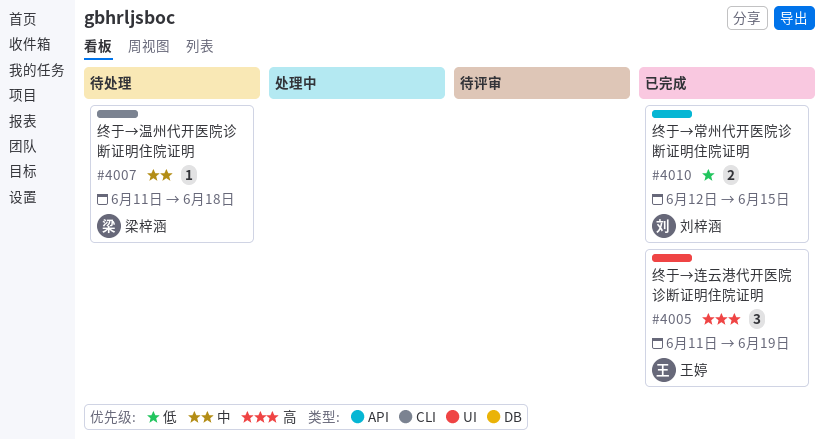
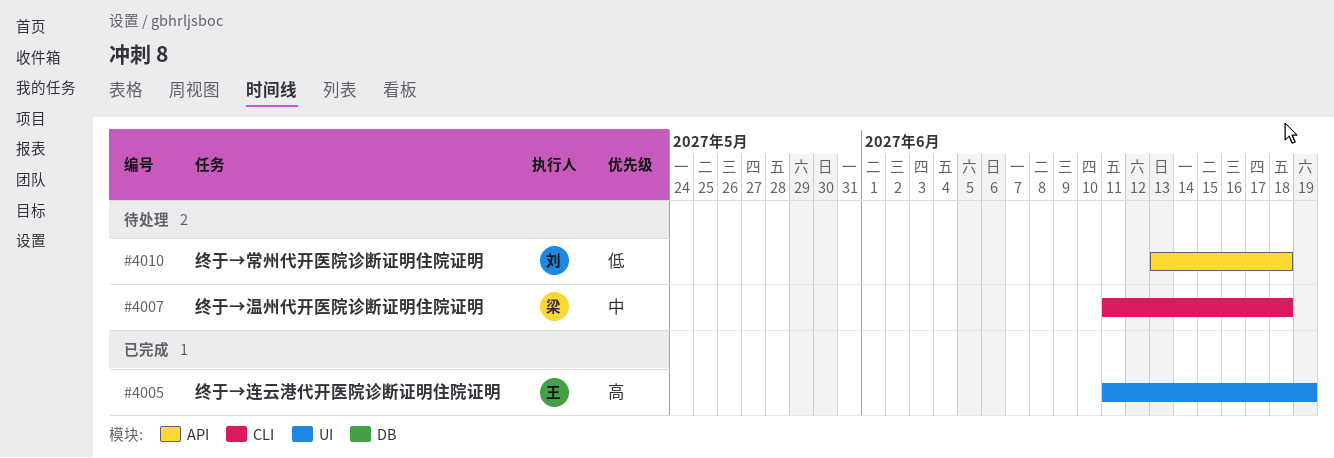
#4010, status: 已完成 -> 待处理
#4010, start: Jun 12 -> Jun 13
#4010, due: Jun 15 -> Jun 18

